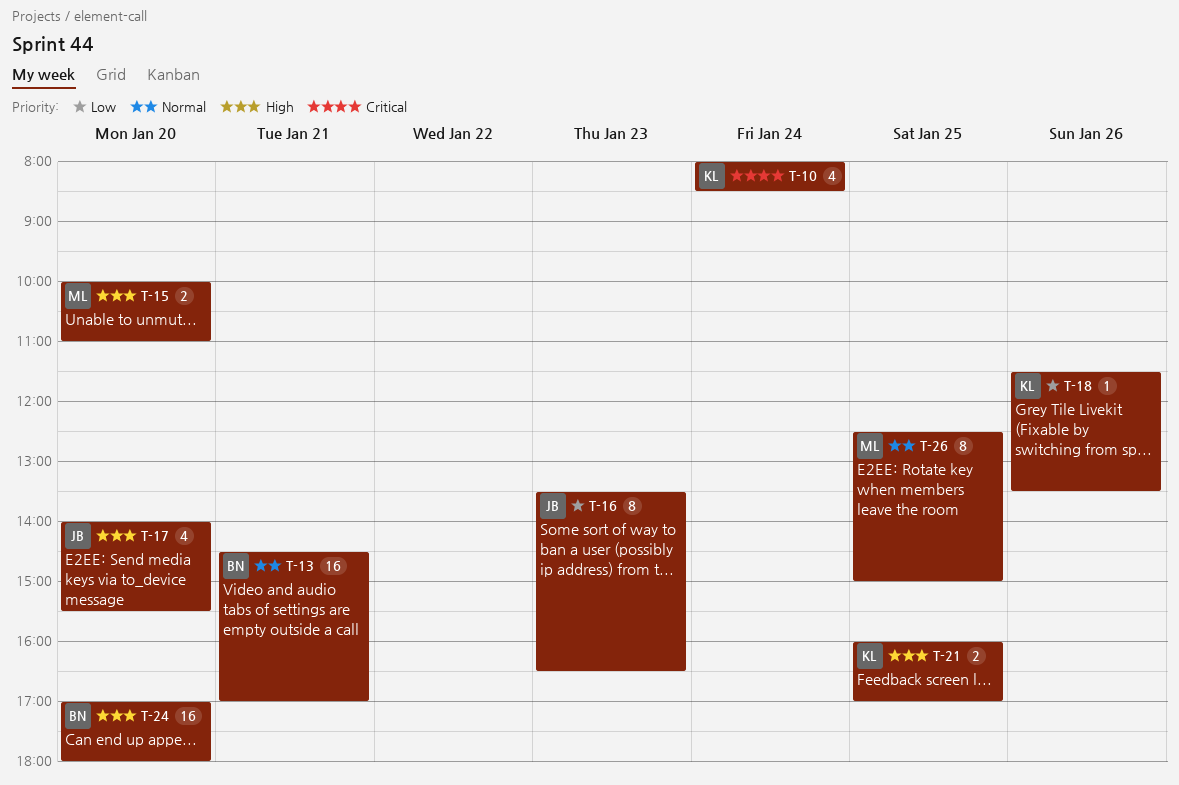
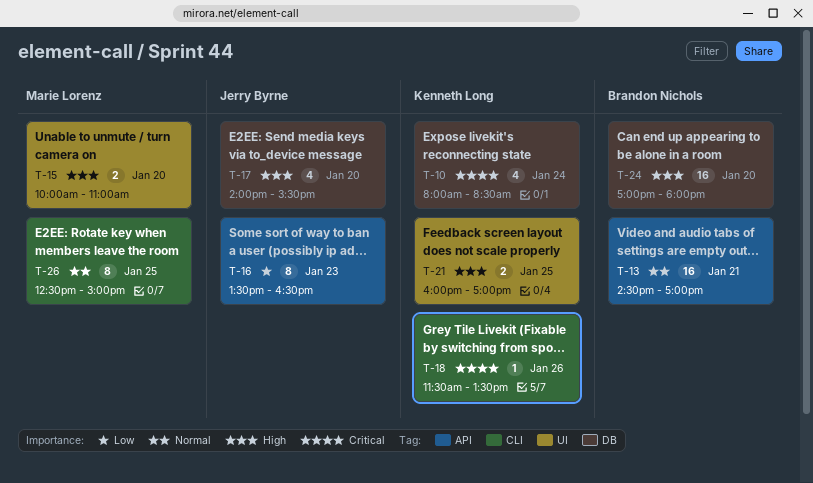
T-18, priority: Low -> Critical

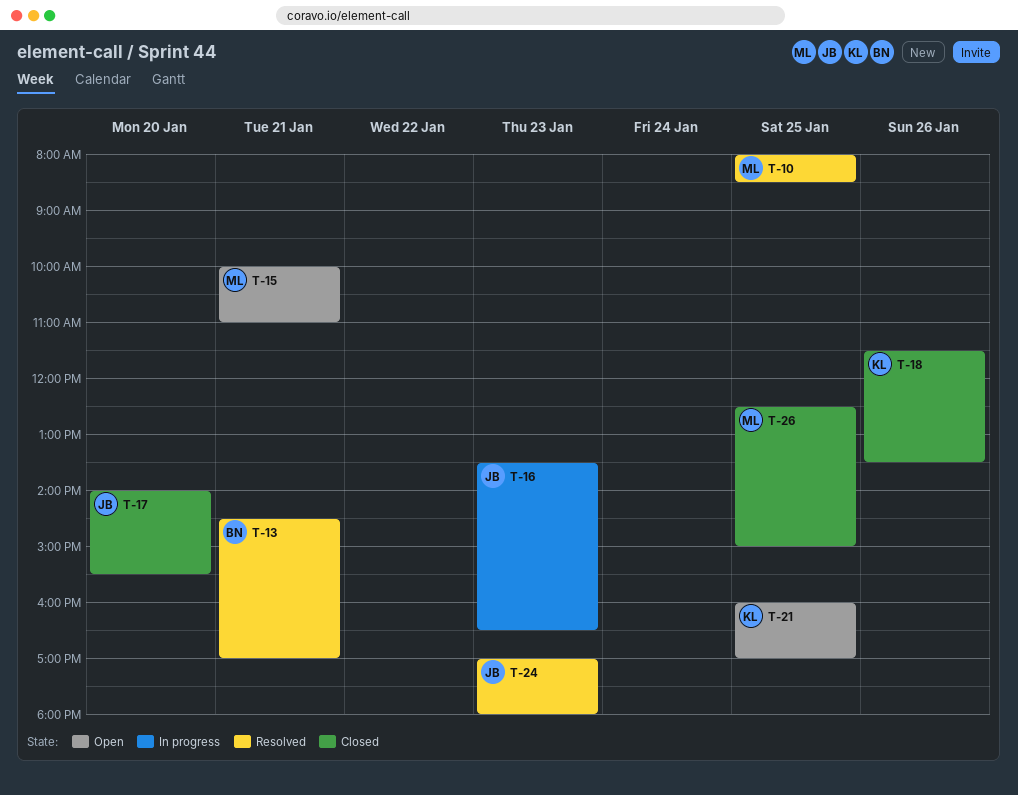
T-10, owner: Kenneth Long -> Marie Lorenz
T-10, day: Jan 24 -> Jan 25
T-15, day: Jan 20 -> Jan 21
T-24, owner: Brandon Nichols -> Jerry Byrne
T-24, day: Jan 20 -> Jan 23

